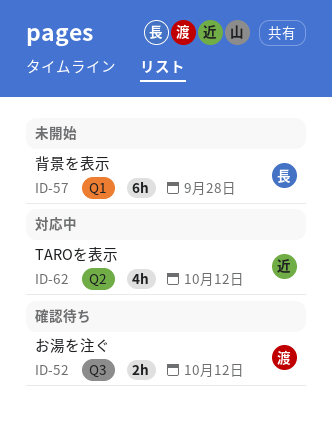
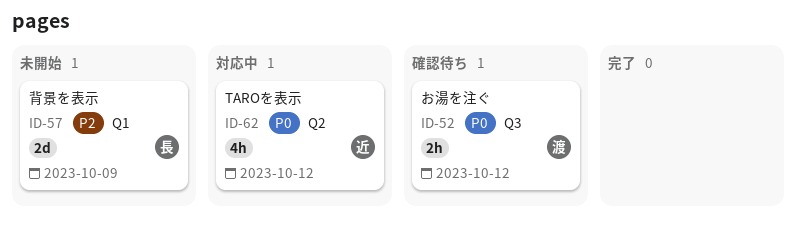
ID-57, estimate: 6h -> 2d
ID-57, due: Sep 28 -> Oct 9

